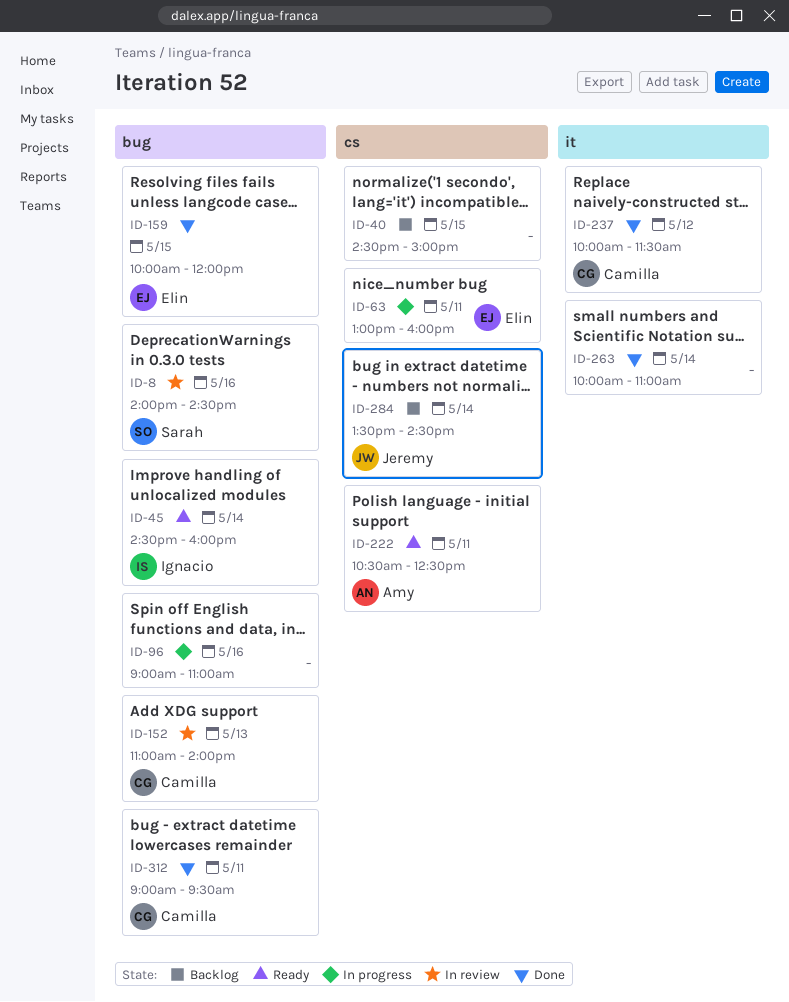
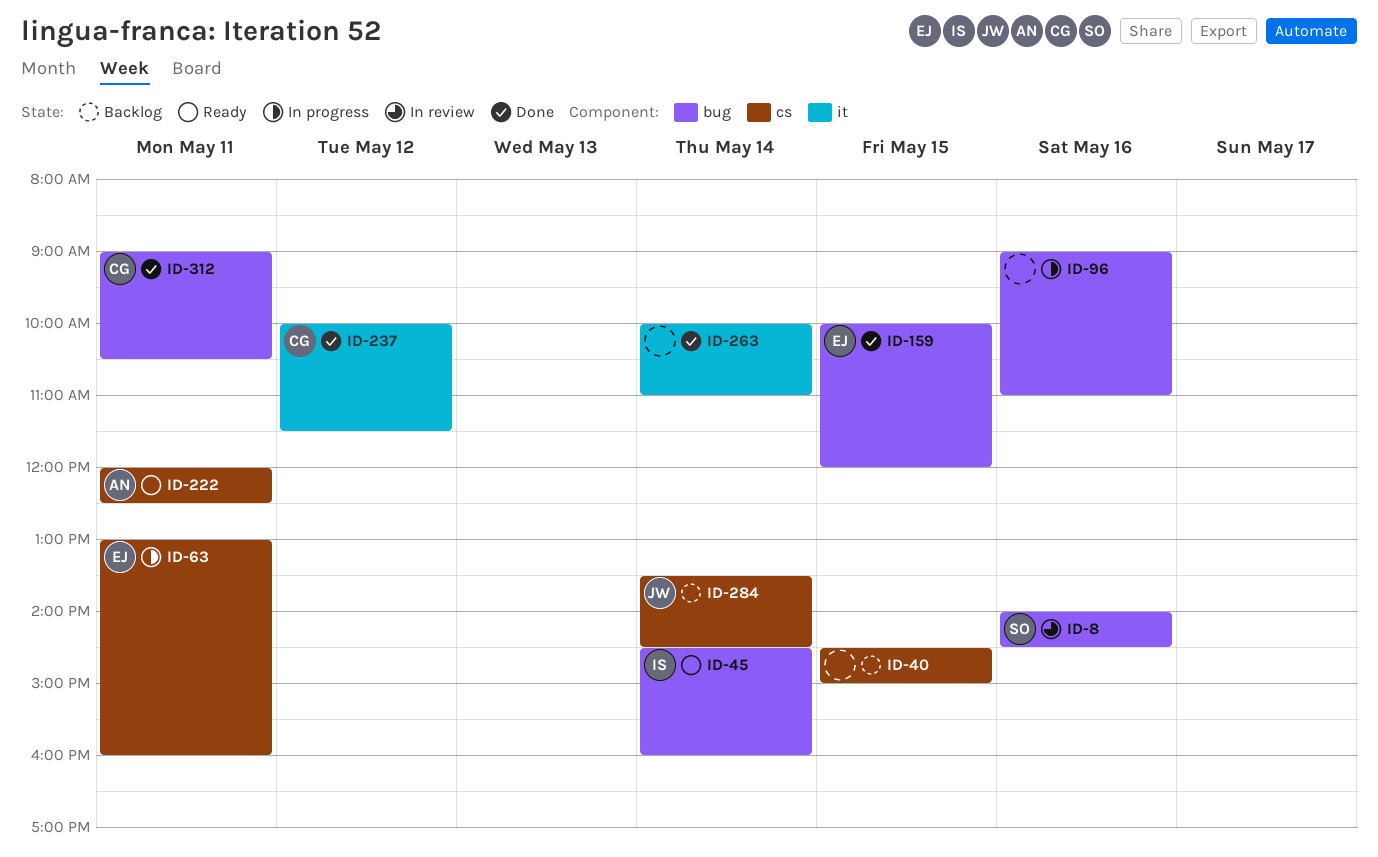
ID-152: present -> none
ID-222, begins: 10:30 -> 12:00
ID-312, ends: 09:30 -> 10:30

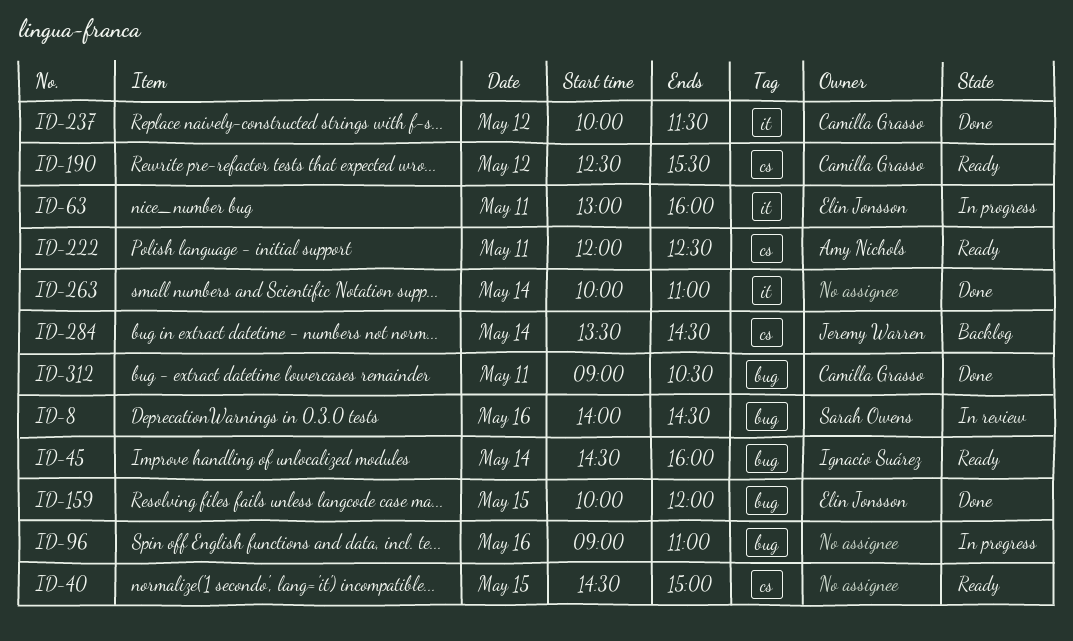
ID-40, status: Backlog -> Ready
ID-63, label: cs -> it
ID-190: none -> present

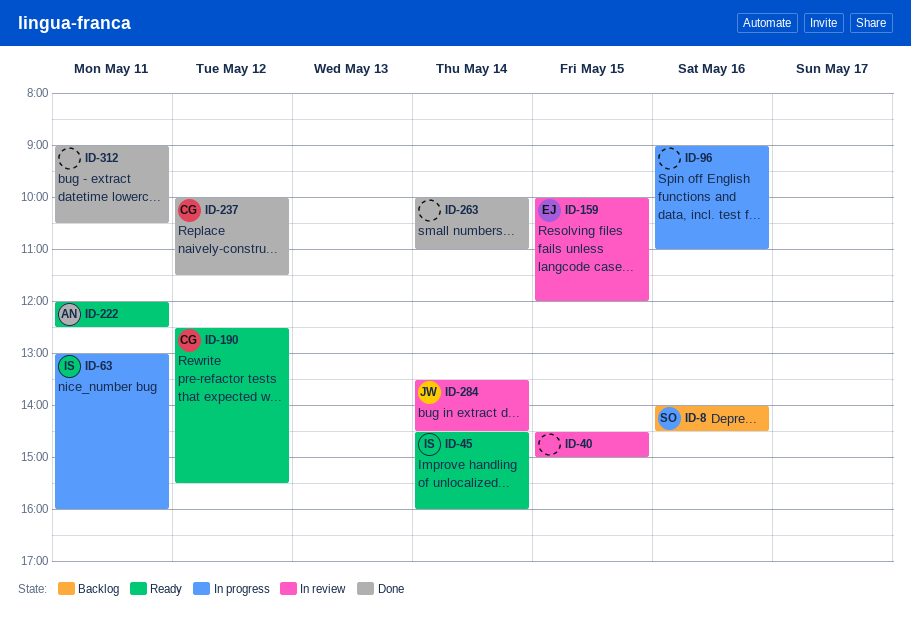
ID-8, status: In review -> Backlog
ID-40, status: Ready -> In review
ID-63, owner: Elin Jonsson -> Ignacio Suárez
ID-159, status: Done -> In review
ID-284, status: Backlog -> In review
ID-312, owner: Camilla Grasso -> none

